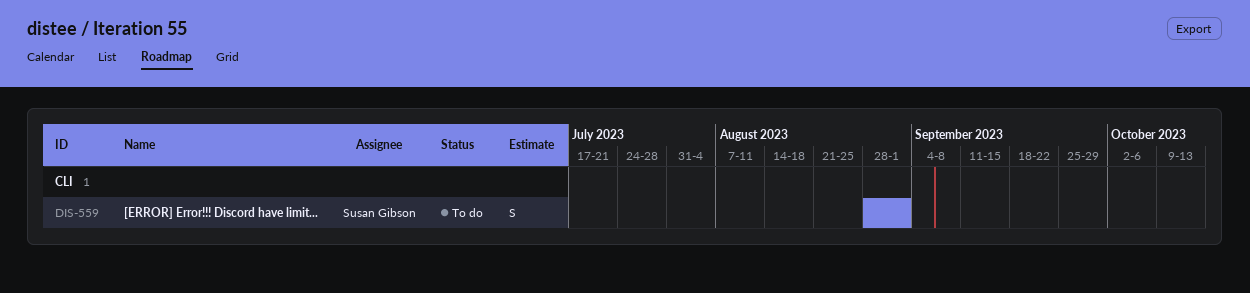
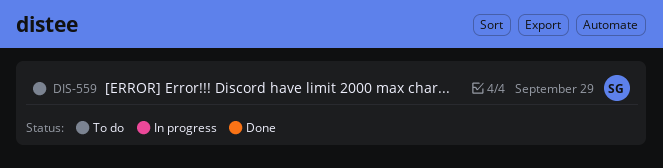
DIS-559, due: Sep 1 -> Sep 29

